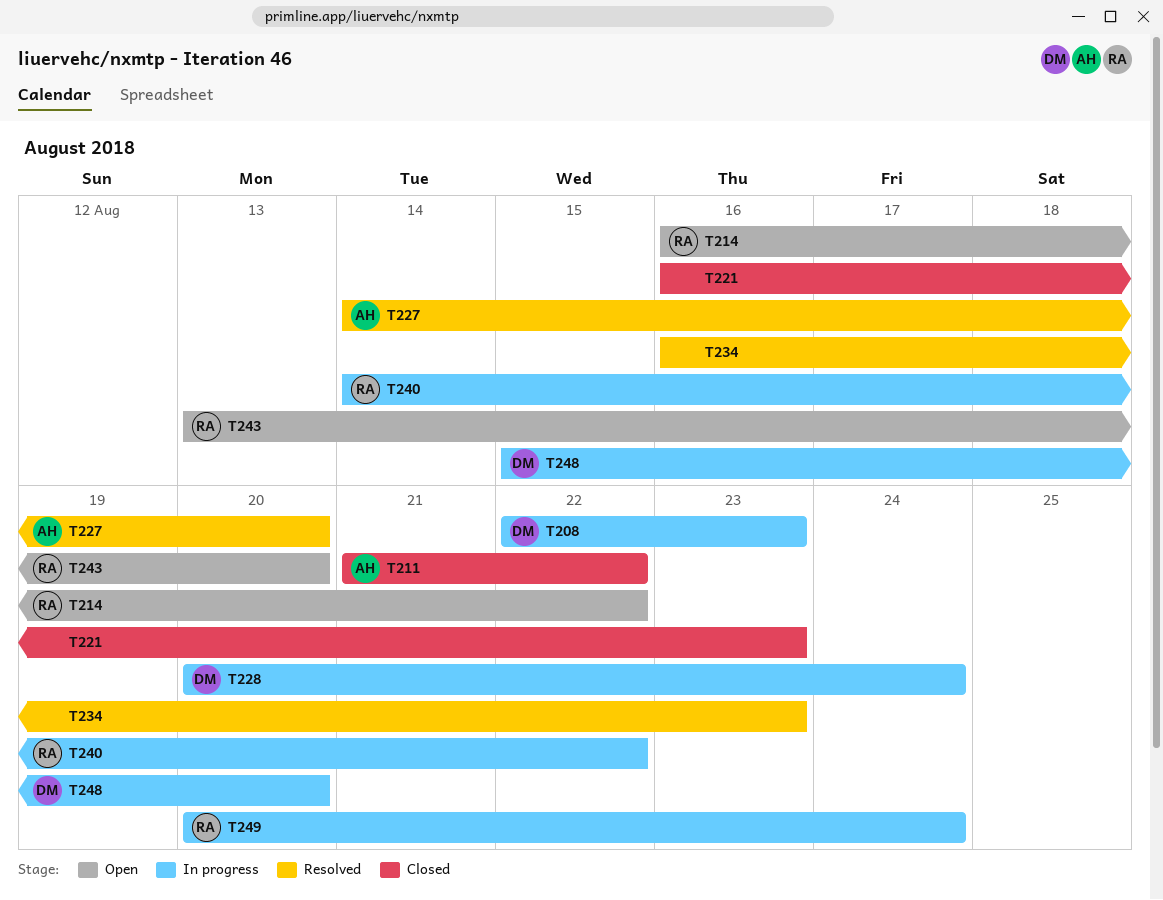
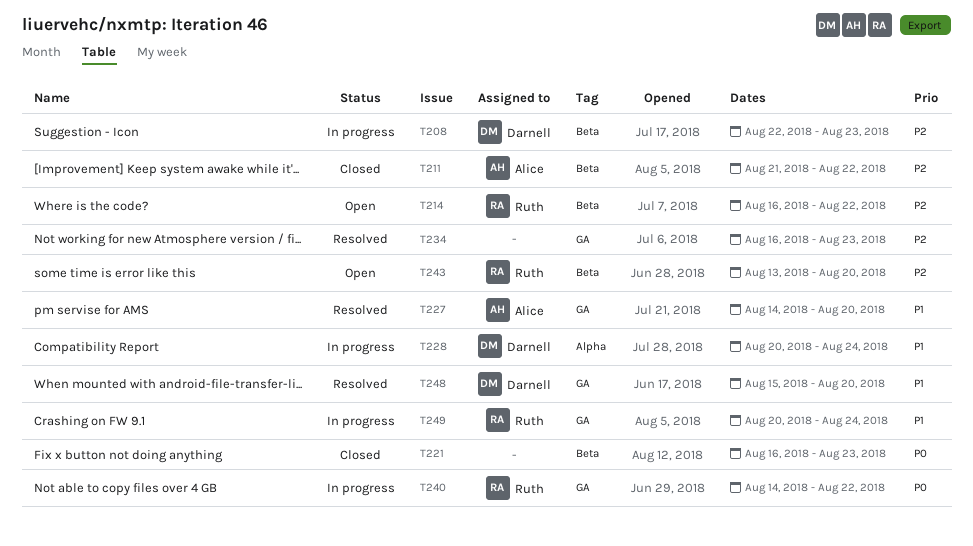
T248, status: In progress -> Resolved

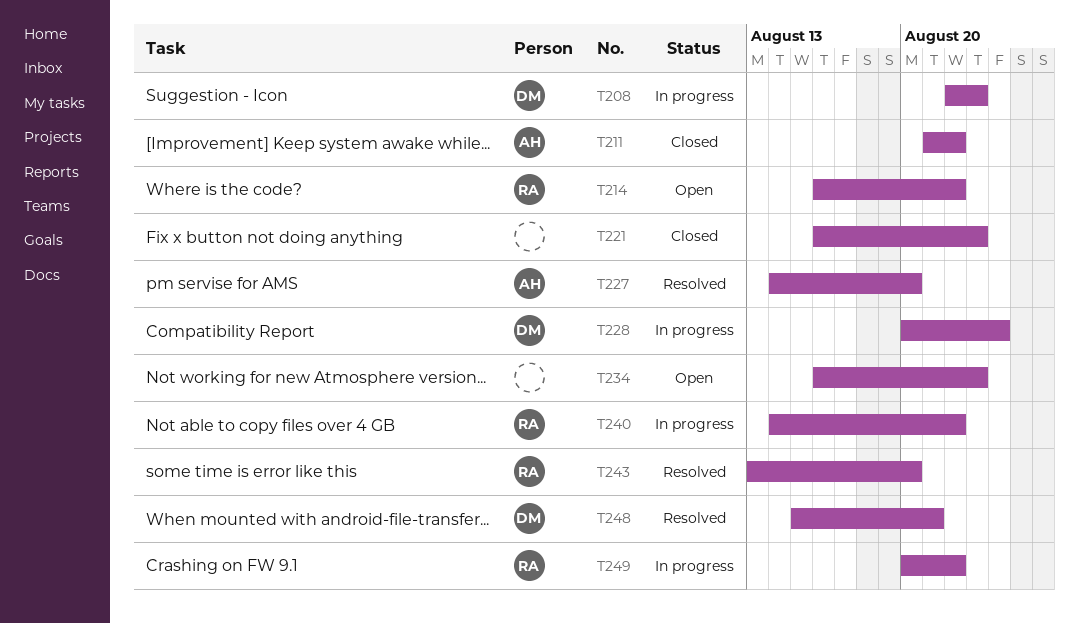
T234, status: Resolved -> Open
T243, status: Open -> Resolved
T248, due: Aug 20 -> Aug 21
T249, due: Aug 24 -> Aug 22

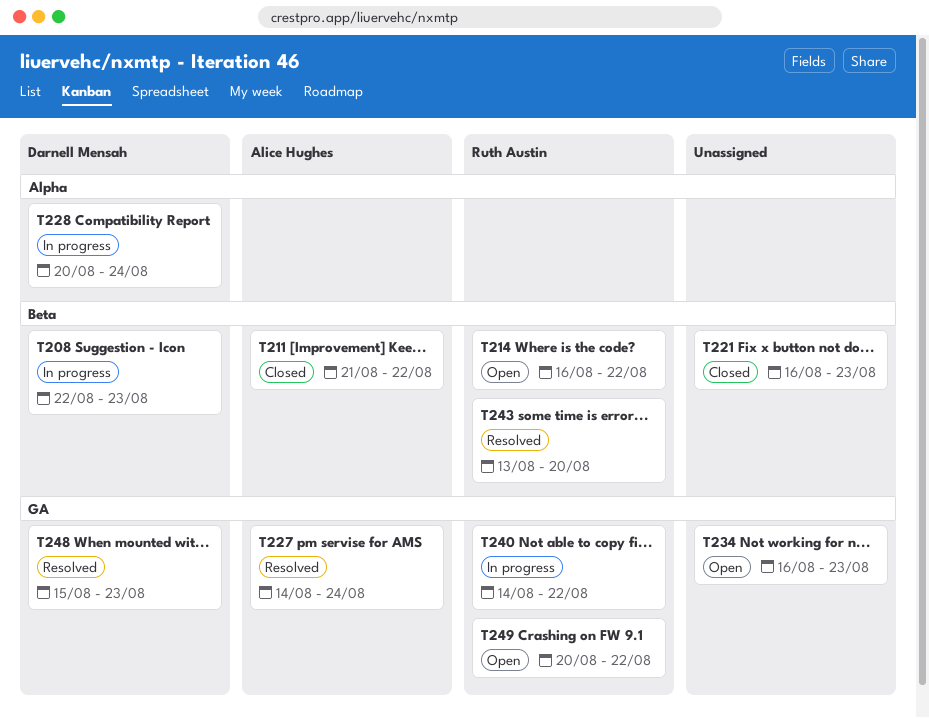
T227, due: Aug 20 -> Aug 24
T248, due: Aug 21 -> Aug 23
T249, status: In progress -> Open

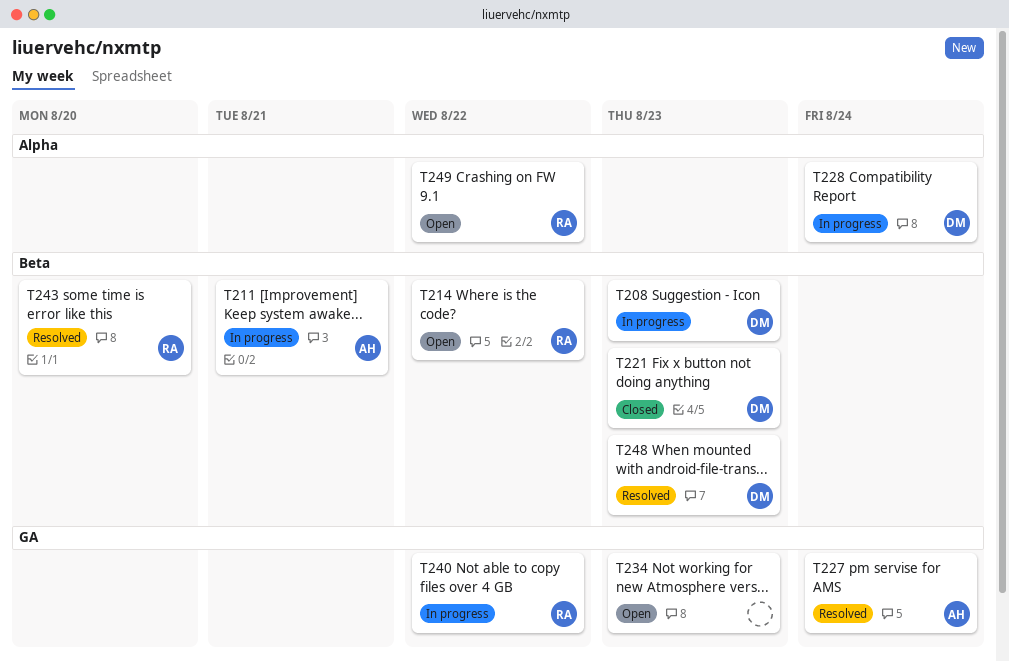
T211, status: Closed -> In progress
T211, due: Aug 22 -> Aug 21
T221, owner: none -> Darnell Mensah
T248, label: GA -> Beta
T249, label: GA -> Alpha

